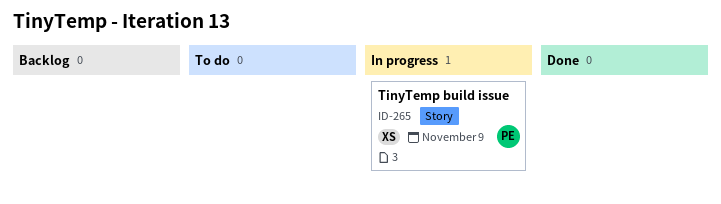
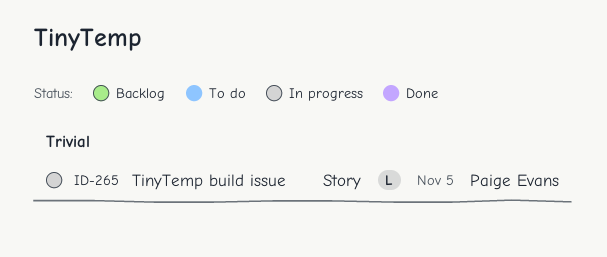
ID-265, estimate: XS -> L
ID-265, due: Nov 9 -> Nov 5

